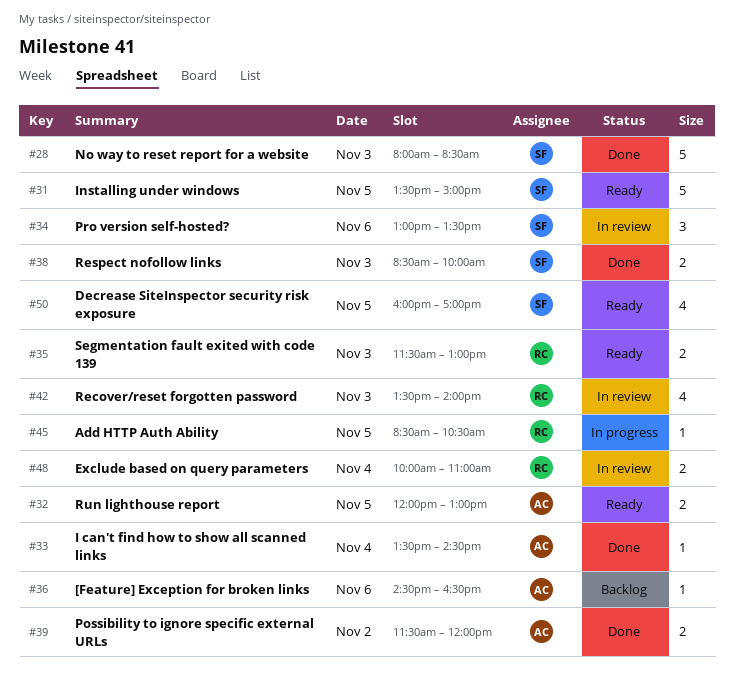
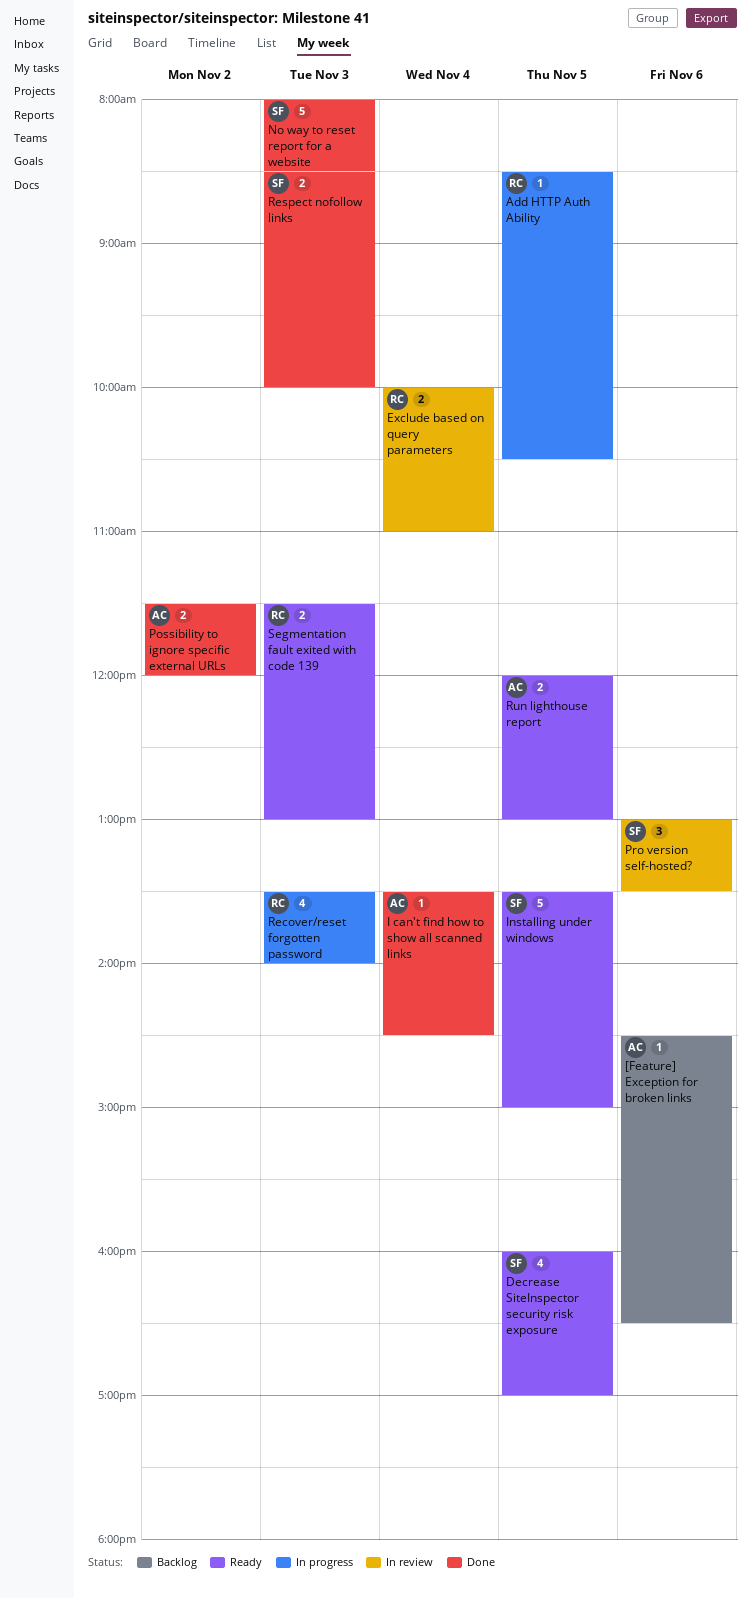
Recover/reset forgotten password, status: In review -> In progress

